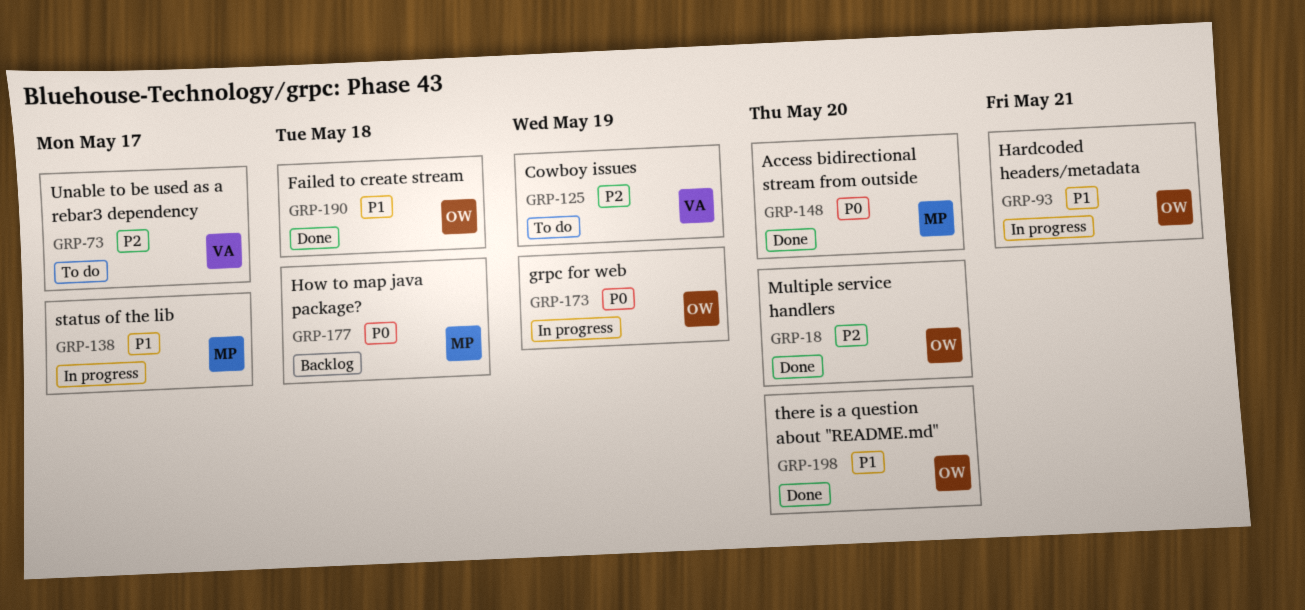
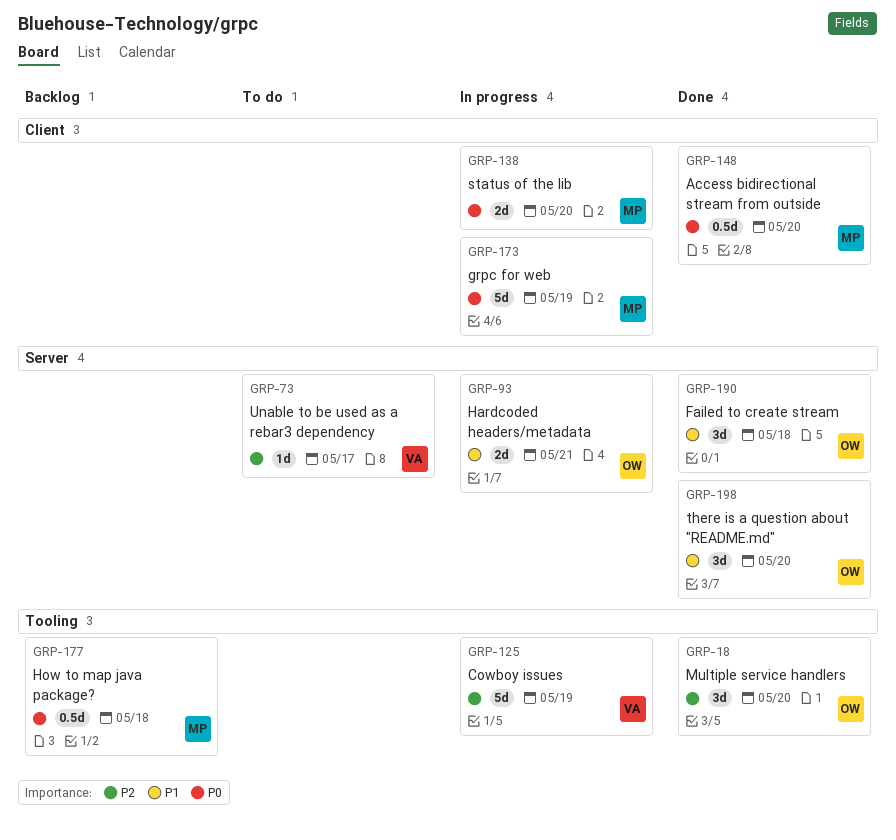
GRP-125, status: To do -> In progress
GRP-138, priority: P1 -> P0
GRP-138, due: May 17 -> May 20
GRP-173, owner: OW -> MP

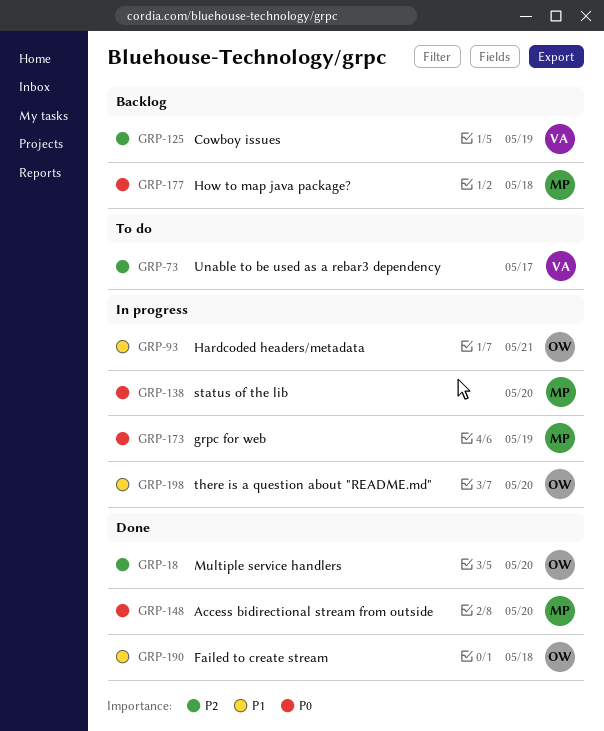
GRP-125, status: In progress -> Backlog
GRP-198, status: Done -> In progress

